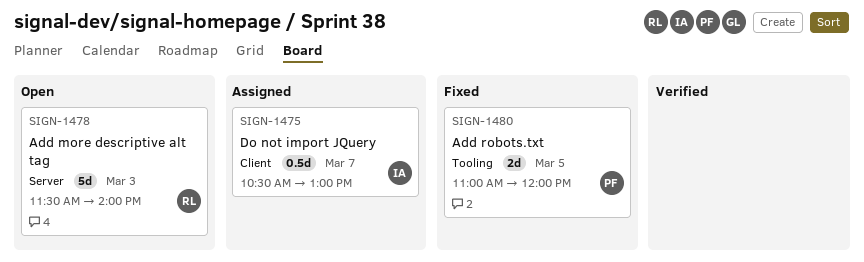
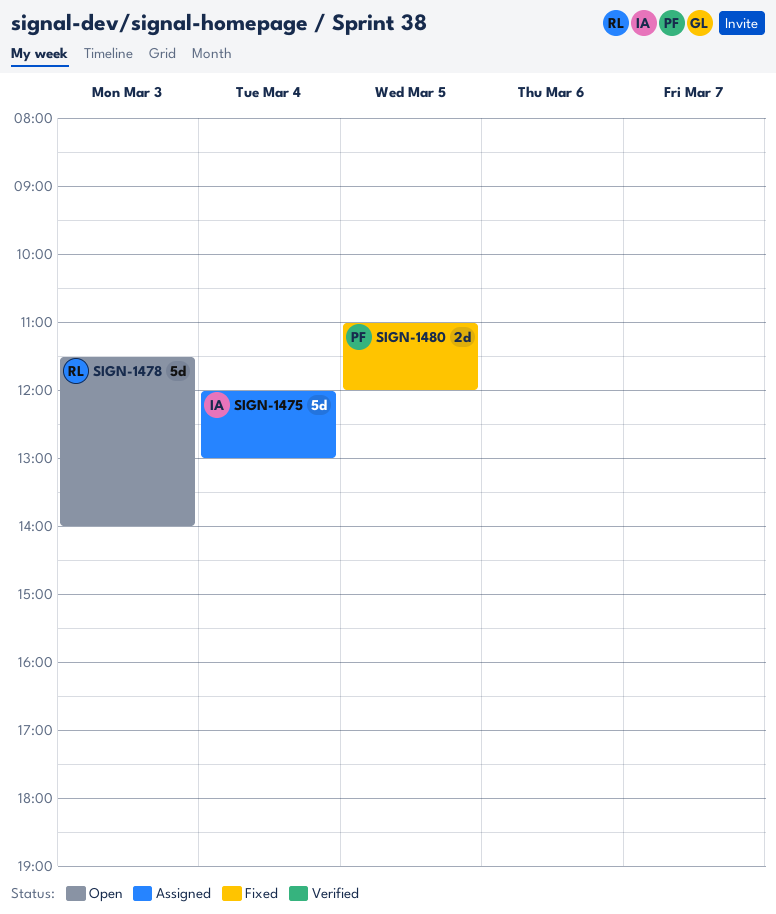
SIGN-1475, estimate: 0.5d -> 5d
SIGN-1475, day: Mar 7 -> Mar 4
SIGN-1475, begins: 10:30 -> 12:00

